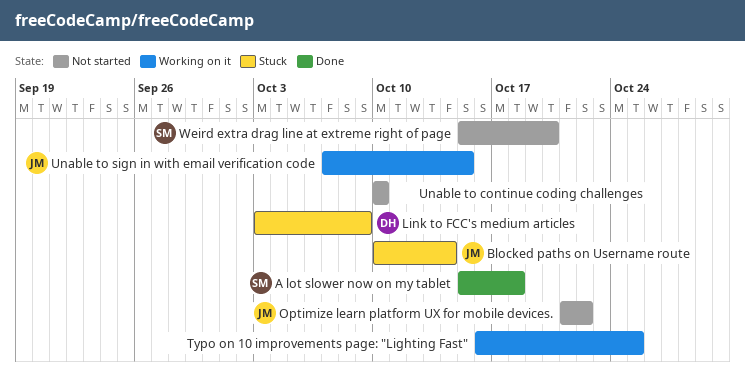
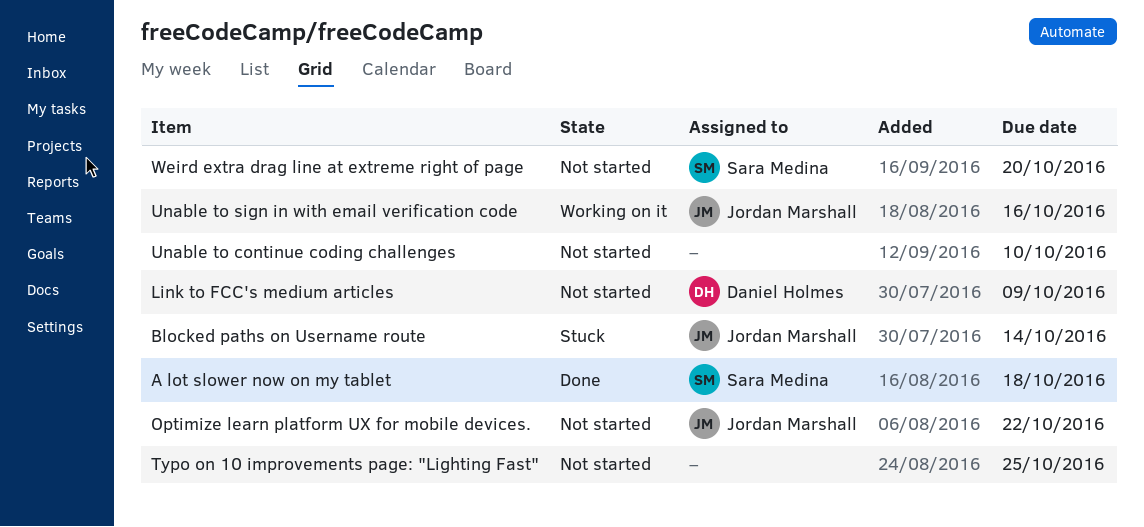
Link to FCC's medium articles, status: Stuck -> Not started
Typo on 10 improvements page: "Lighting Fast", status: Working on it -> Not started
Unable to sign in with email verification code, due: Oct 15 -> Oct 16

